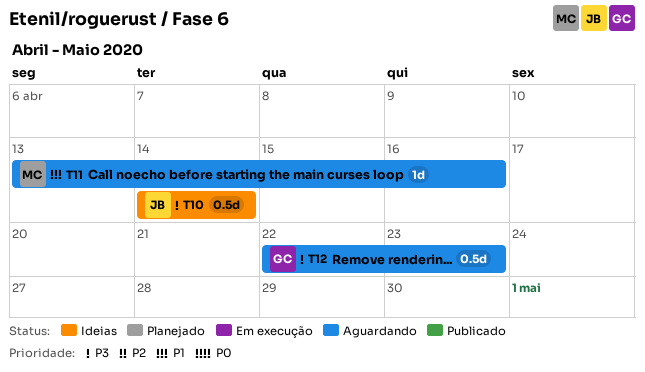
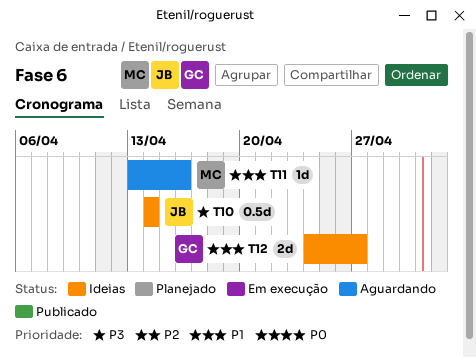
T12, status: Aguardando -> Ideias
T12, priority: P3 -> P1
T12, estimate: 0.5d -> 2d
T12, start: Apr 22 -> Apr 24
T12, due: Apr 23 -> Apr 27

